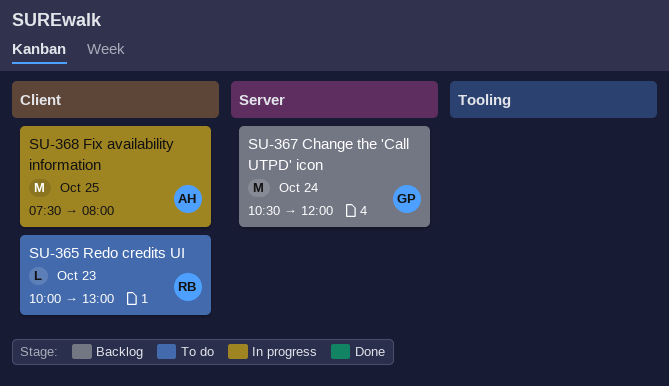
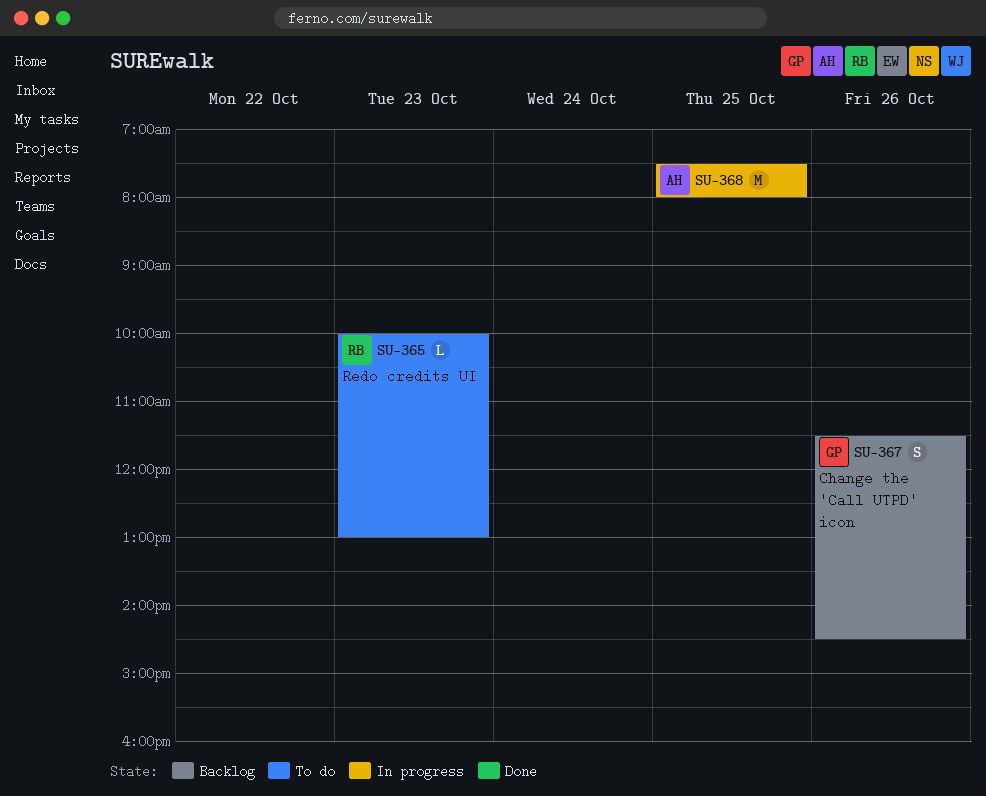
SU-367, estimate: M -> S
SU-367, day: Oct 24 -> Oct 26
SU-367, begins: 10:30 -> 11:30
SU-367, ends: 12:00 -> 14:30

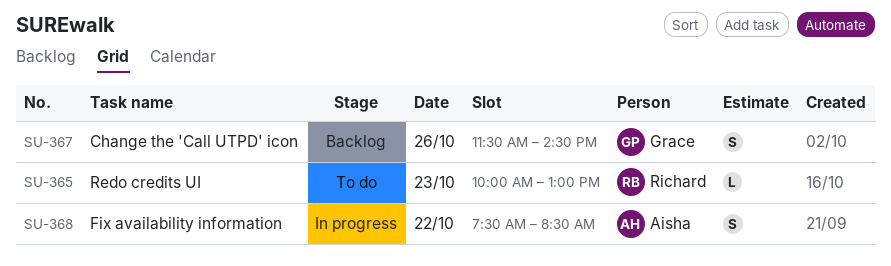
SU-368, estimate: M -> S
SU-368, day: Oct 25 -> Oct 22
SU-368, ends: 08:00 -> 08:30

